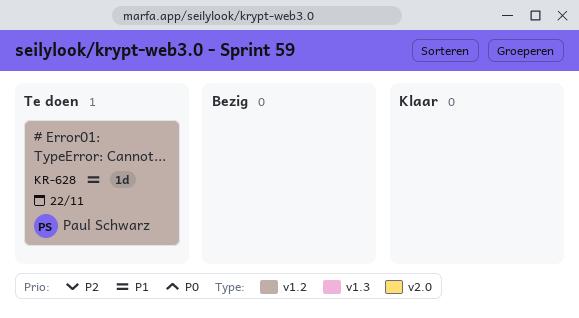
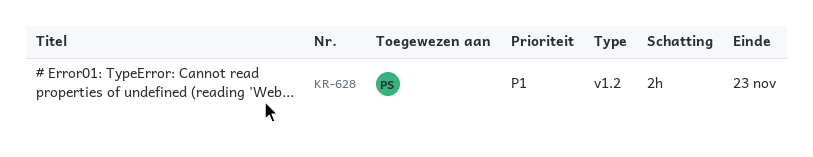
KR-628, estimate: 1d -> 2h
KR-628, due: Nov 22 -> Nov 23

